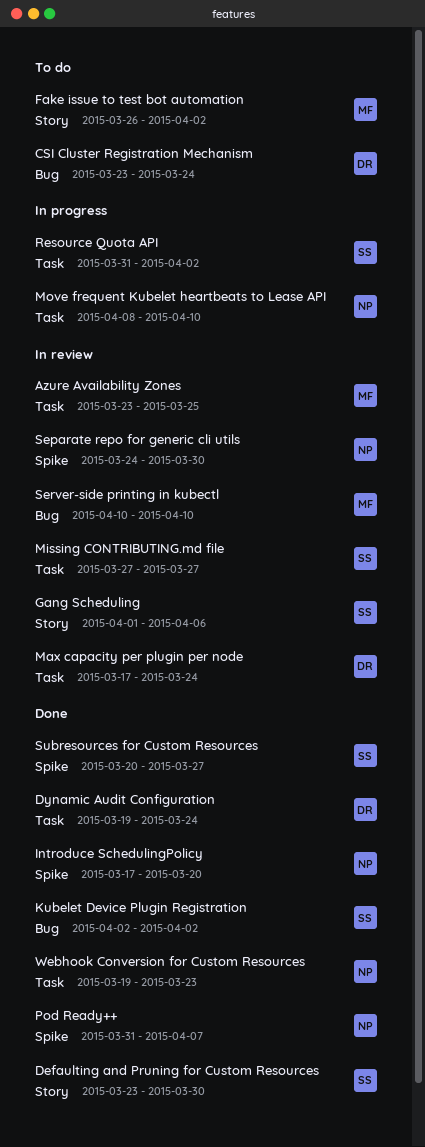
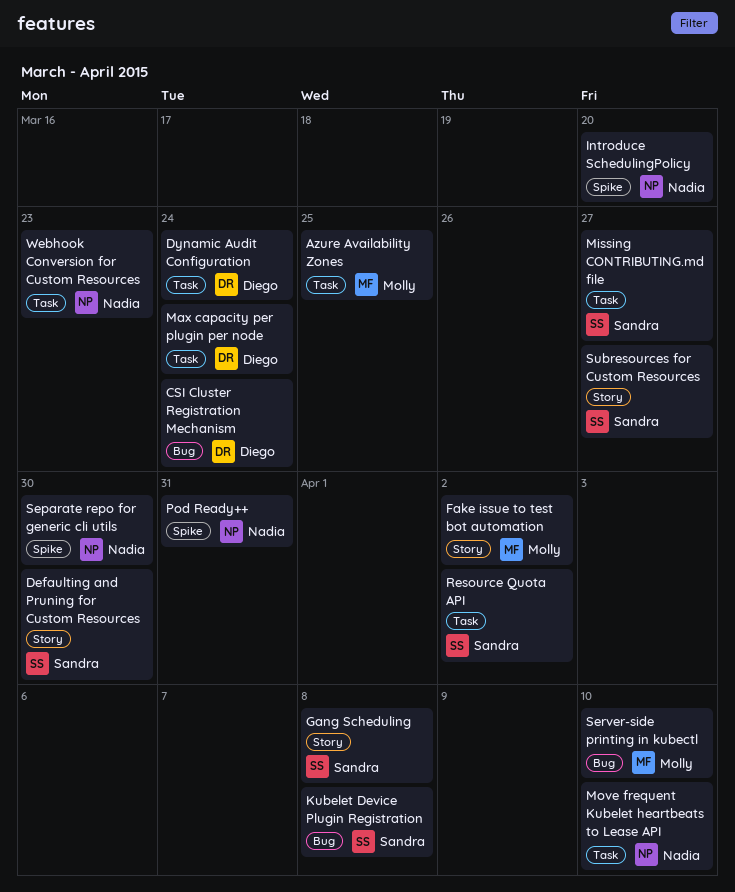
Gang Scheduling, due: Apr 6 -> Apr 8
Kubelet Device Plugin Registration, due: Apr 2 -> Apr 8
Pod Ready++, due: Apr 7 -> Mar 31
Subresources for Custom Resources, label: Spike -> Story

